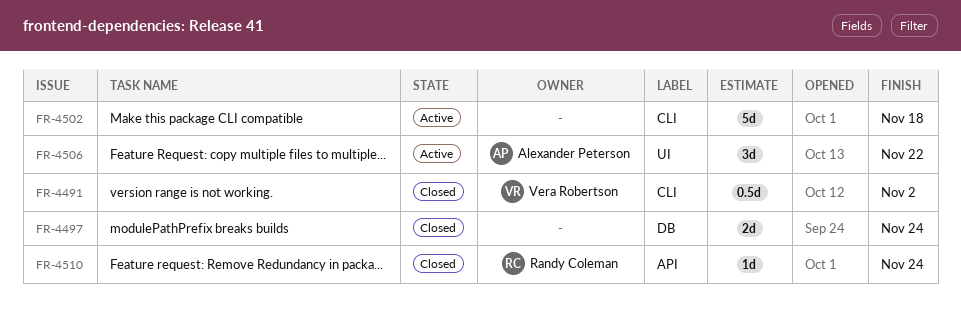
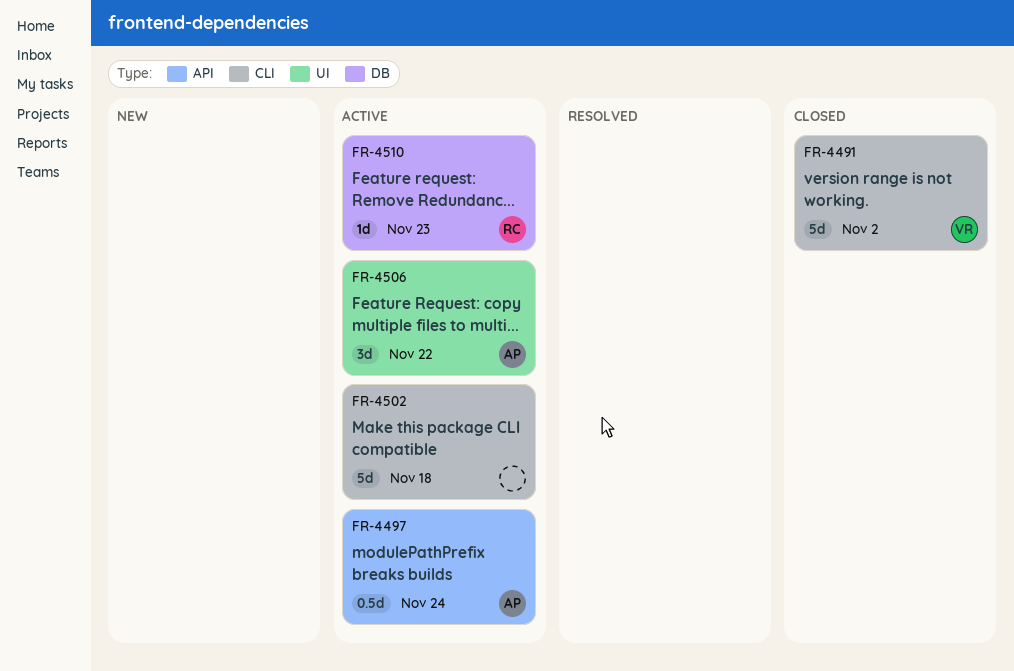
FR-4491, estimate: 0.5d -> 5d
FR-4497, status: Closed -> Active
FR-4497, owner: none -> Alexander Peterson
FR-4497, label: DB -> API
FR-4497, estimate: 2d -> 0.5d
FR-4510, status: Closed -> Active
FR-4510, label: API -> DB
FR-4510, due: Nov 24 -> Nov 23

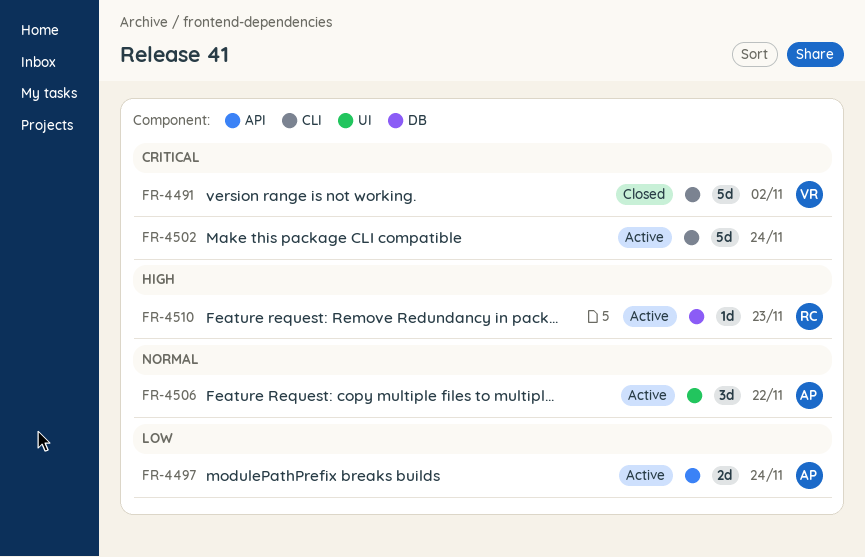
FR-4497, estimate: 0.5d -> 2d
FR-4502, due: Nov 18 -> Nov 24

